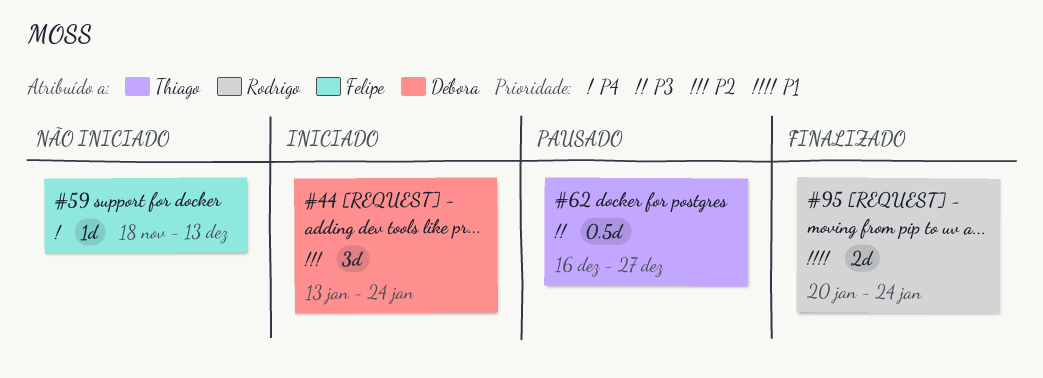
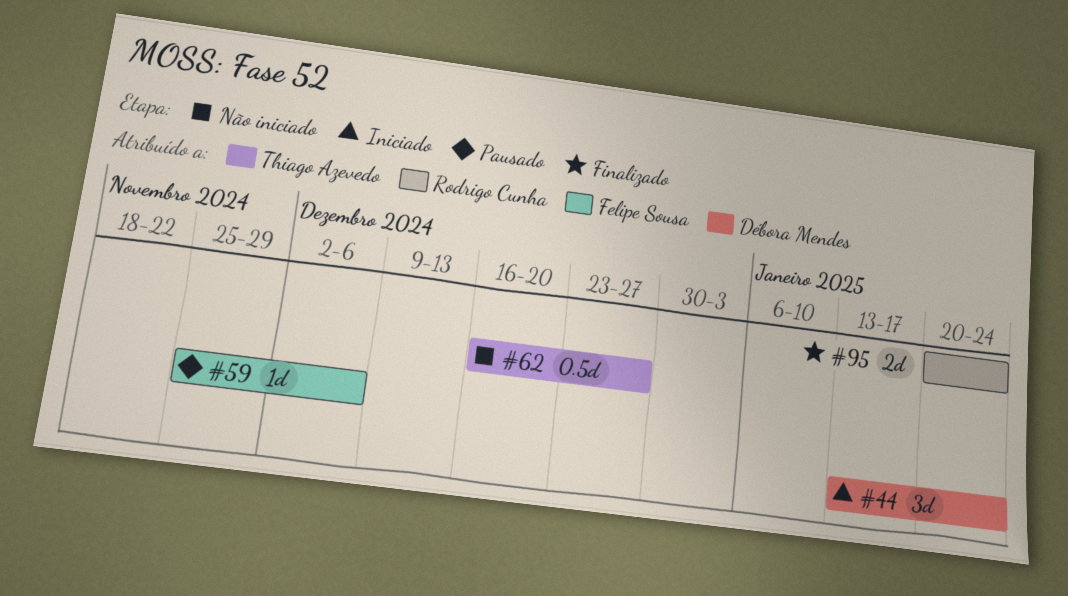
#59, status: Não iniciado -> Pausado
#59, start: Nov 18 -> Nov 25
#59, due: Dec 13 -> Dec 6
#62, status: Pausado -> Não iniciado

